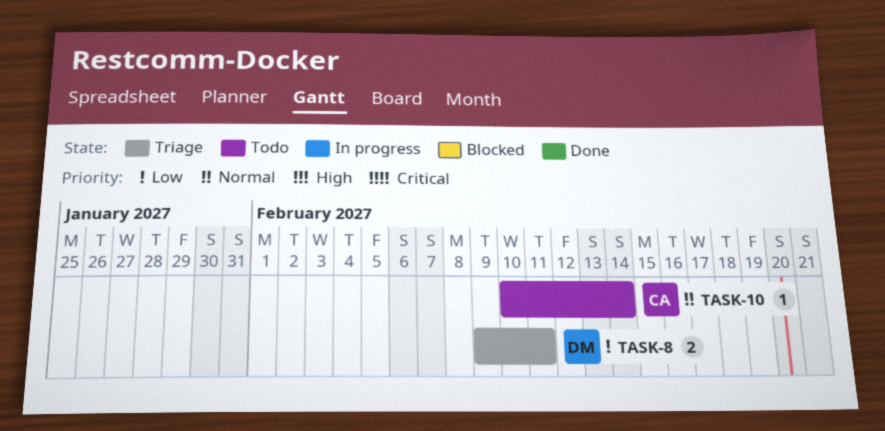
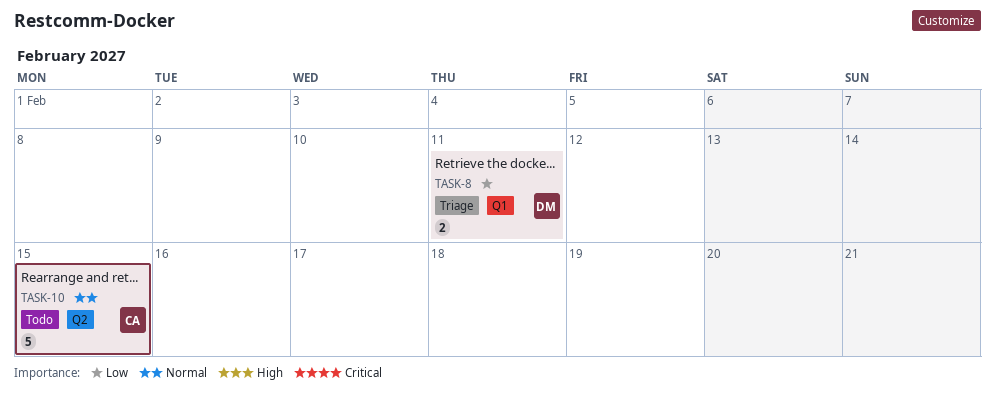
TASK-10, estimate: 1 -> 5
TASK-10, due: Feb 14 -> Feb 15

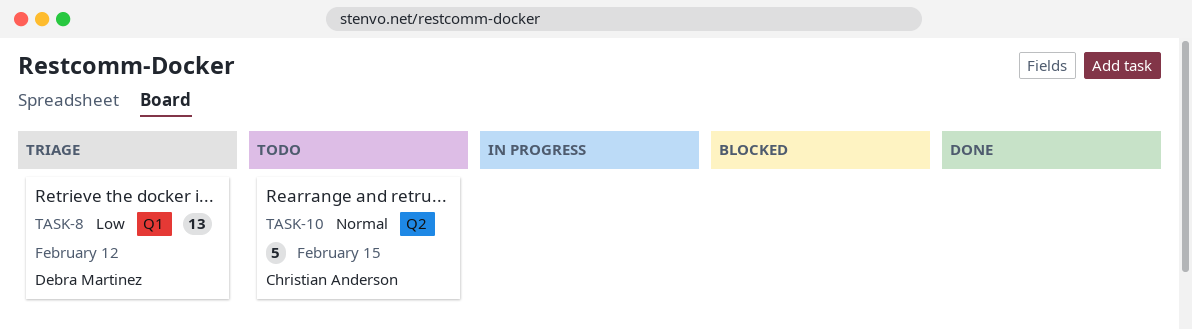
TASK-8, estimate: 2 -> 13
TASK-8, due: Feb 11 -> Feb 12

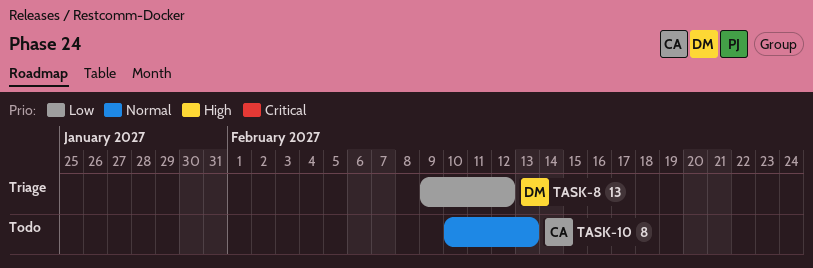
TASK-10, estimate: 5 -> 8
TASK-10, due: Feb 15 -> Feb 13

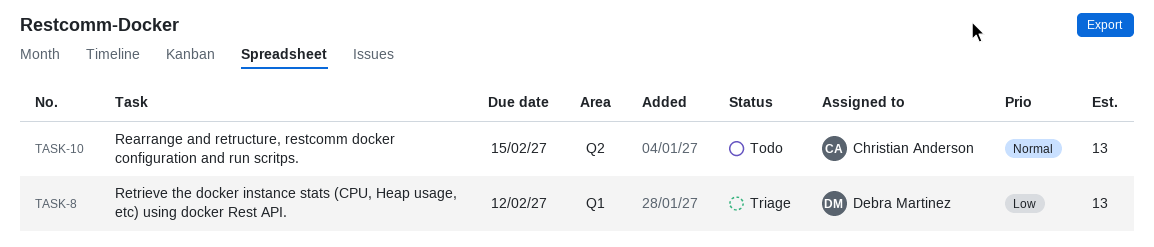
TASK-10, estimate: 8 -> 13
TASK-10, due: Feb 13 -> Feb 15

